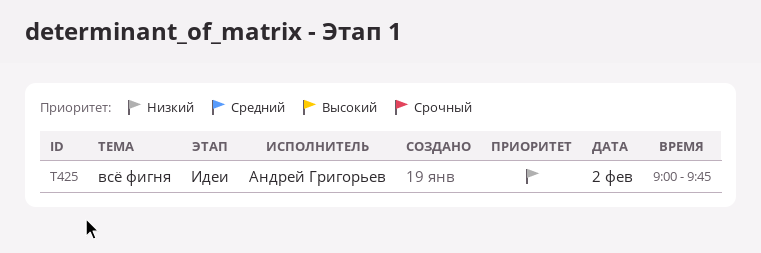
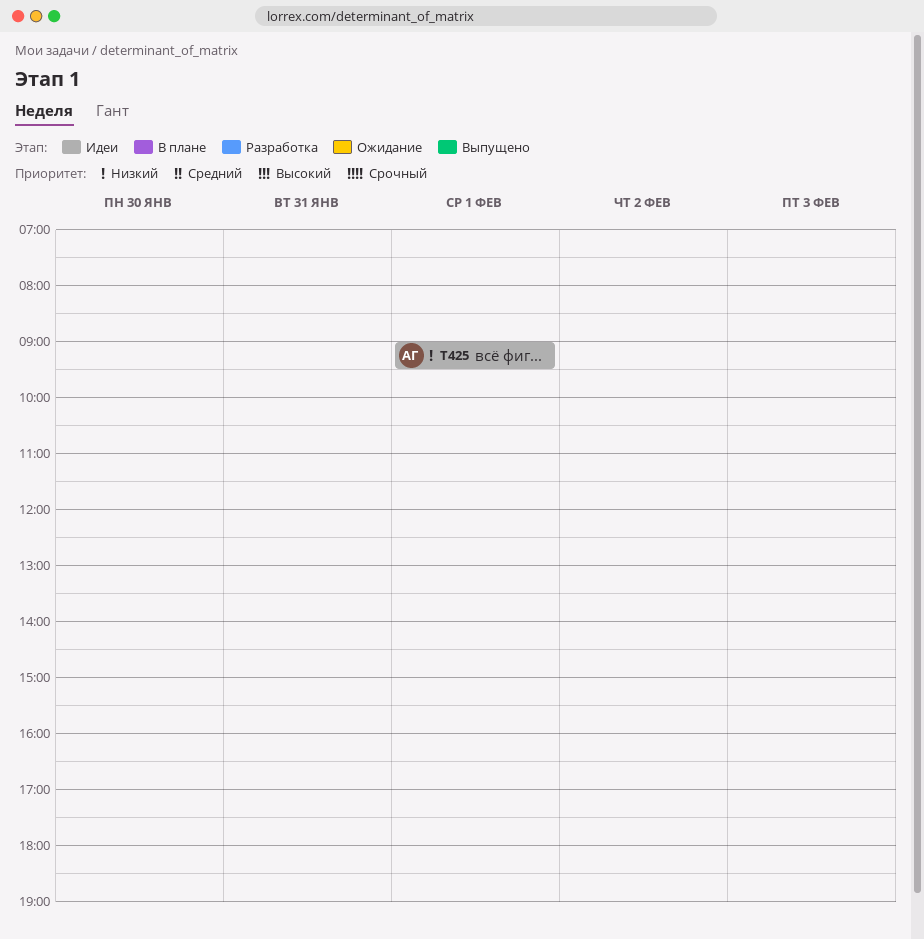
T425, day: Feb 2 -> Feb 1
T425, ends: 09:45 -> 09:30

